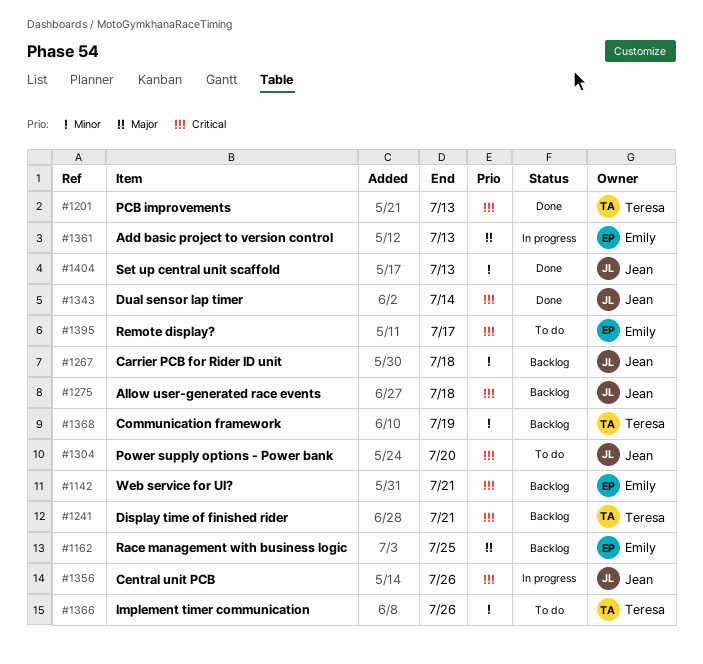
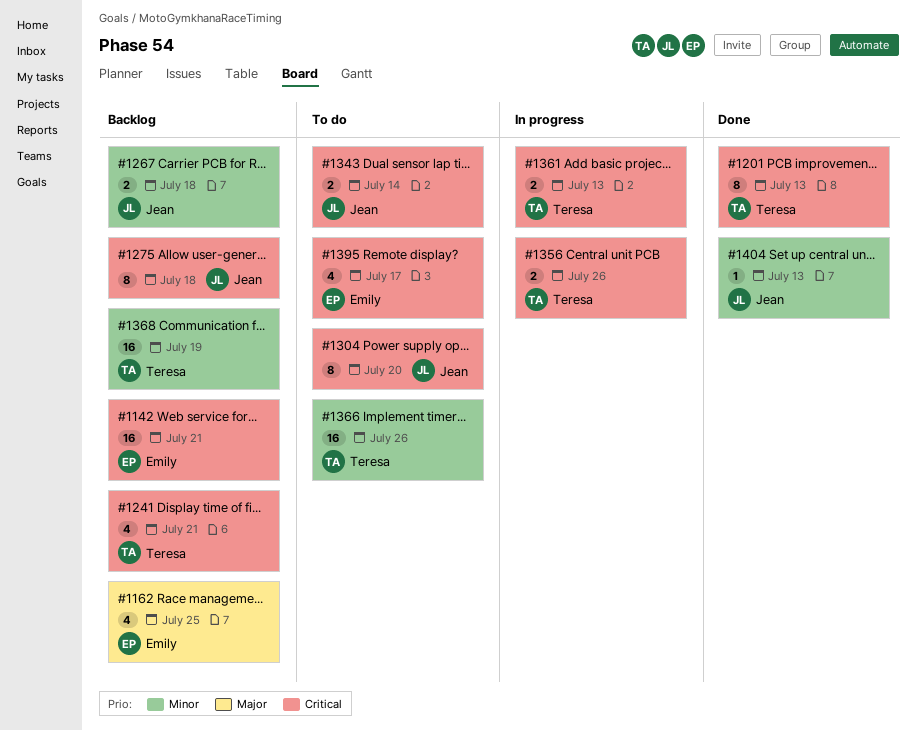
#1343, status: Done -> To do
#1356, owner: Jean -> Teresa
#1361, owner: Emily -> Teresa
#1361, priority: Major -> Critical

